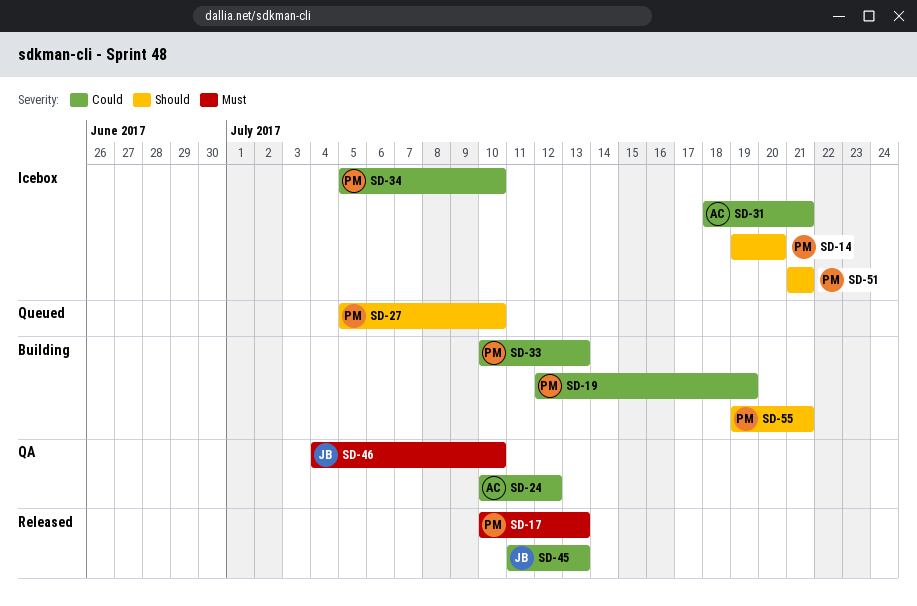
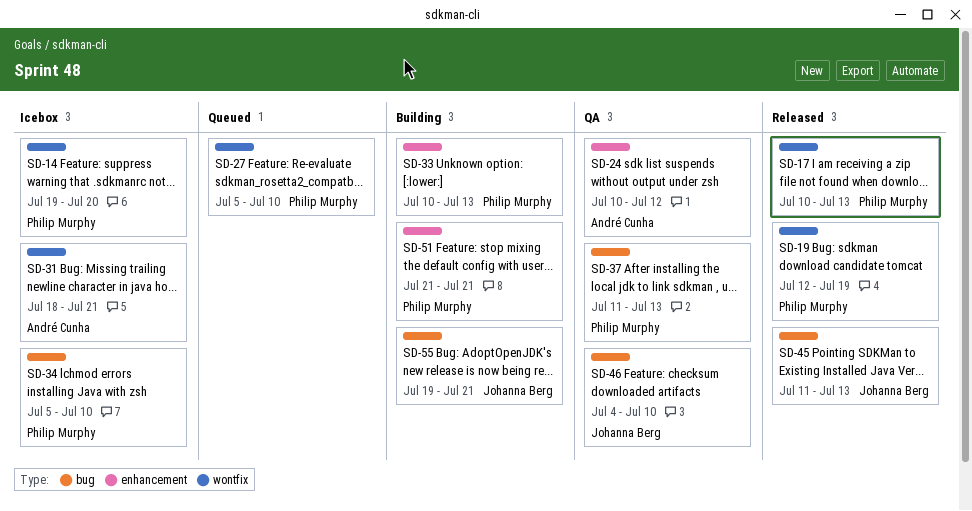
SD-19, status: Building -> Released
SD-37: none -> present
SD-51, status: Icebox -> Building
SD-55, owner: Philip Murphy -> Johanna Berg

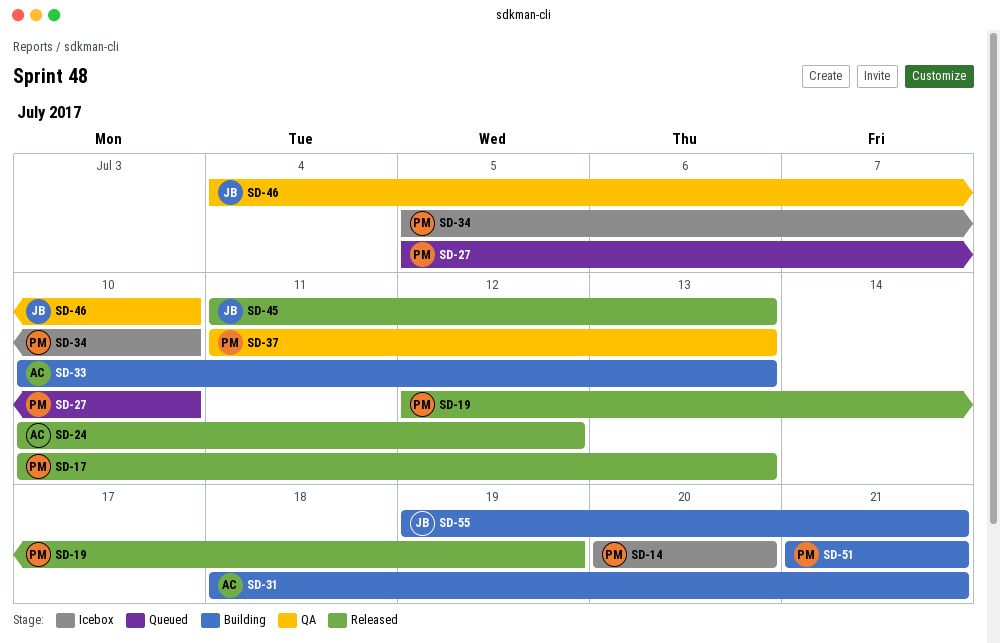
SD-14, start: Jul 19 -> Jul 20
SD-24, status: QA -> Released
SD-31, status: Icebox -> Building
SD-33, owner: Philip Murphy -> André Cunha

